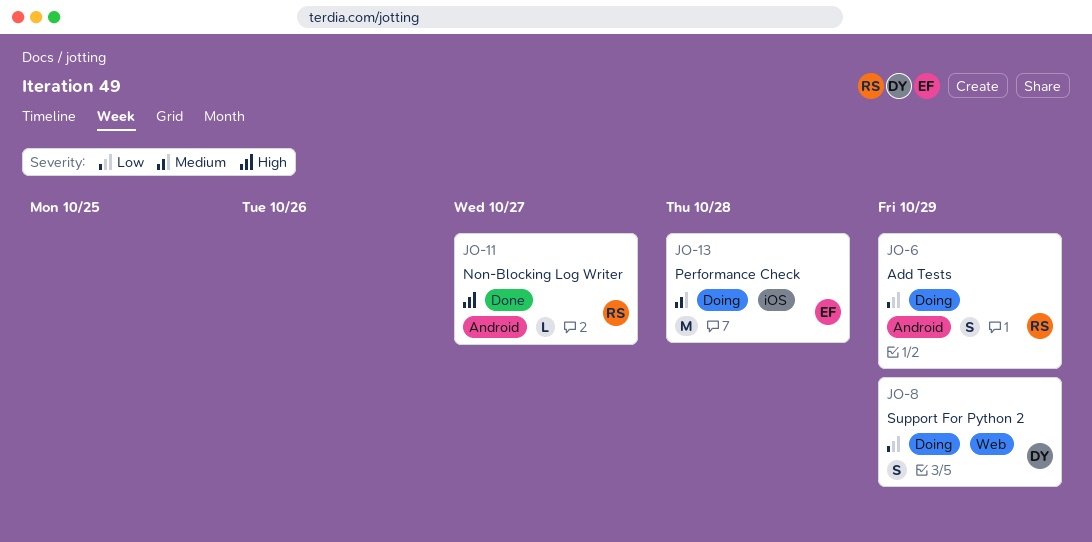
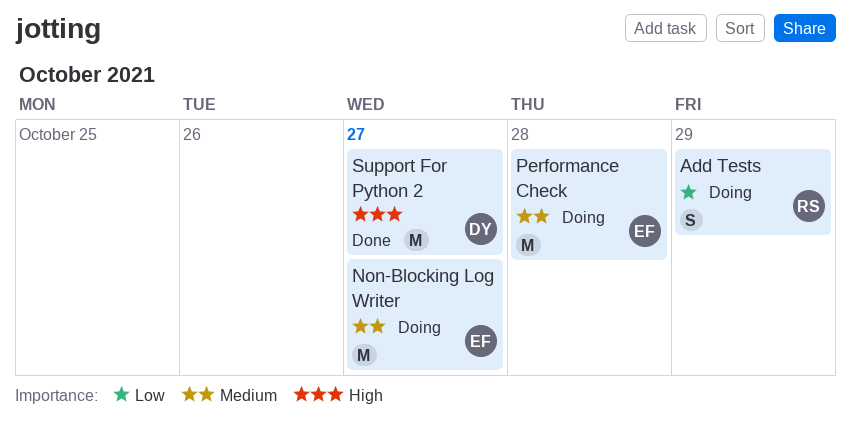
Non-Blocking Log Writer, status: Done -> Doing
Non-Blocking Log Writer, owner: RS -> EF
Non-Blocking Log Writer, priority: High -> Medium
Non-Blocking Log Writer, estimate: L -> M
Support For Python 2, status: Doing -> Done
Support For Python 2, priority: Low -> High
Support For Python 2, estimate: S -> M
Support For Python 2, due: Oct 29 -> Oct 27

